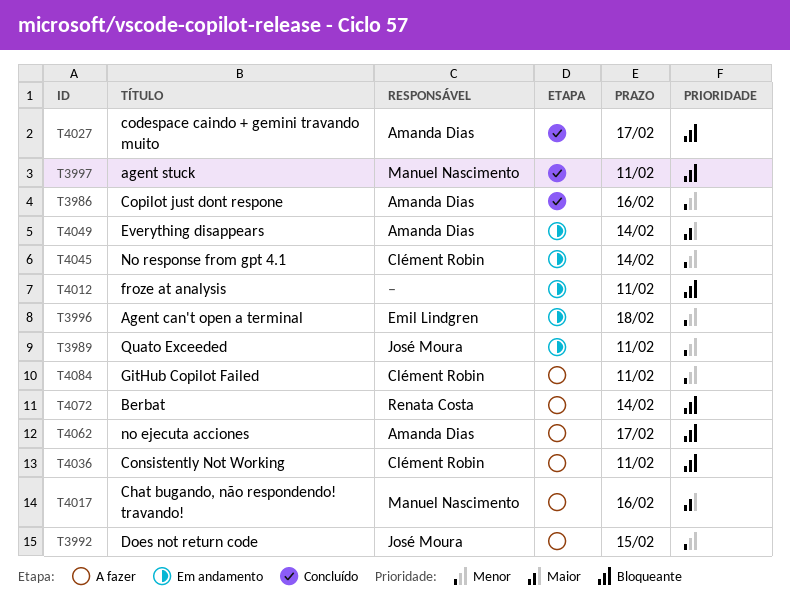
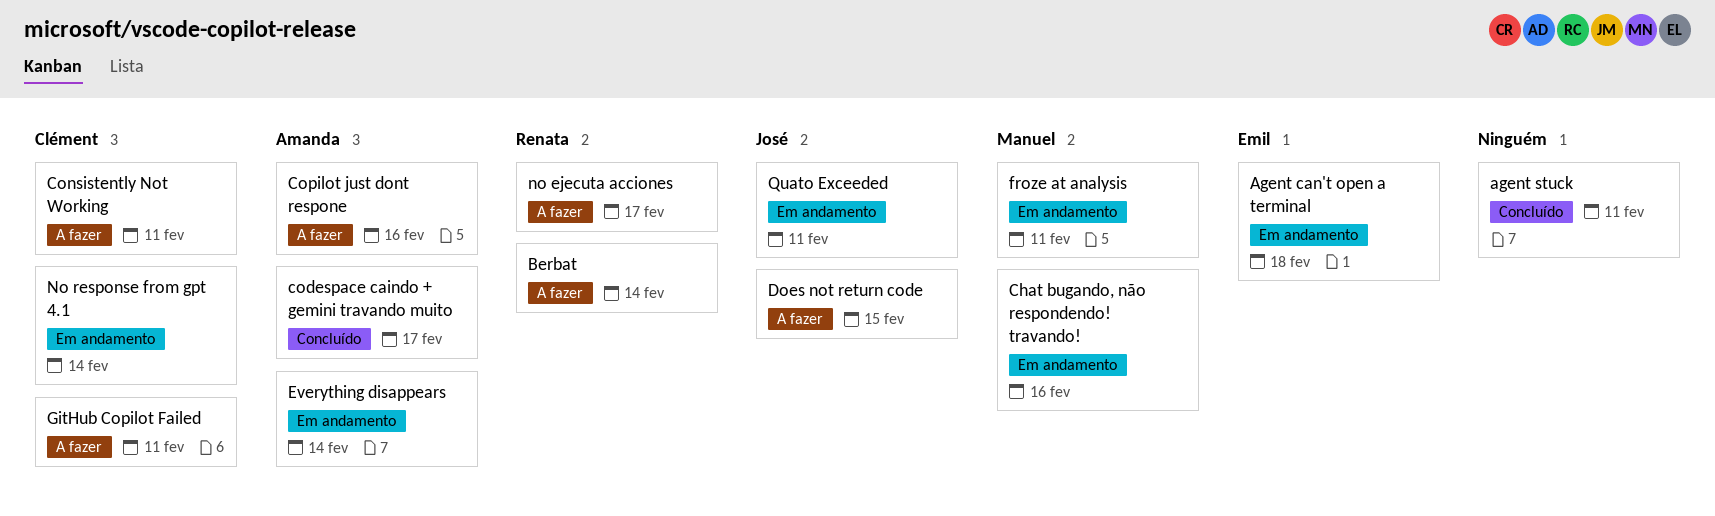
agent stuck, owner: Manuel Nascimento -> none
Chat bugando, não respondendo! travando!, status: A fazer -> Em andamento
Copilot just dont respone, status: Concluído -> A fazer
froze at analysis, owner: none -> Manuel Nascimento
no ejecuta acciones, owner: Amanda Dias -> Renata Costa

